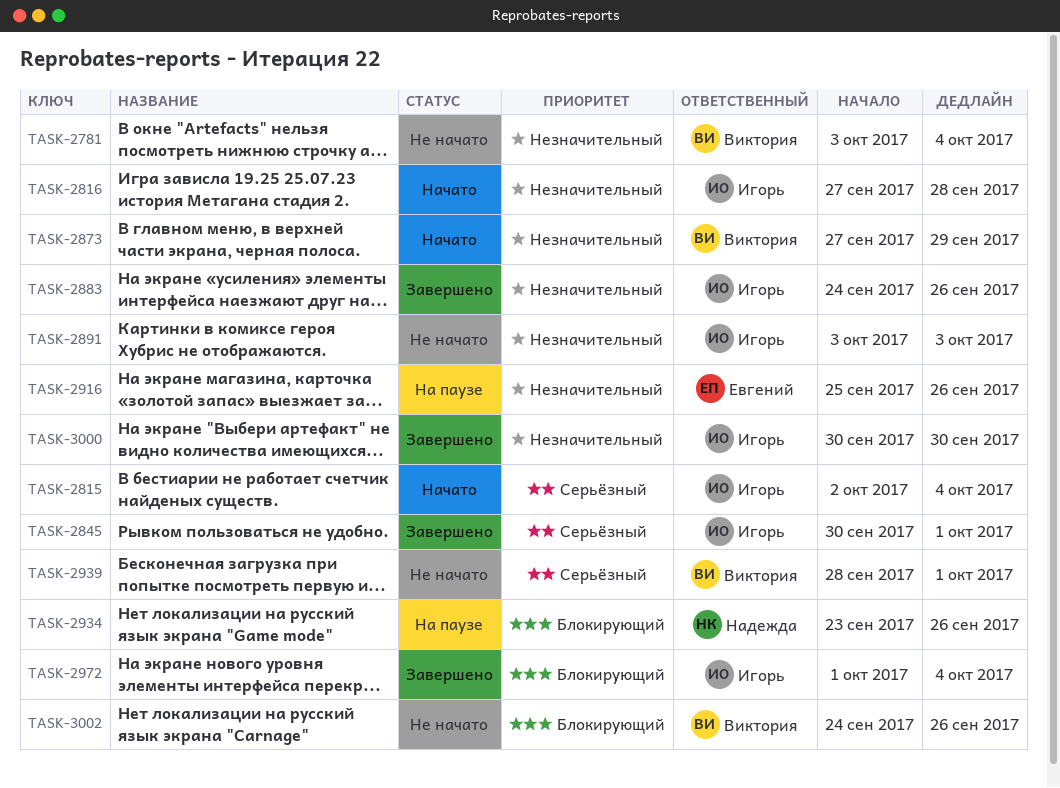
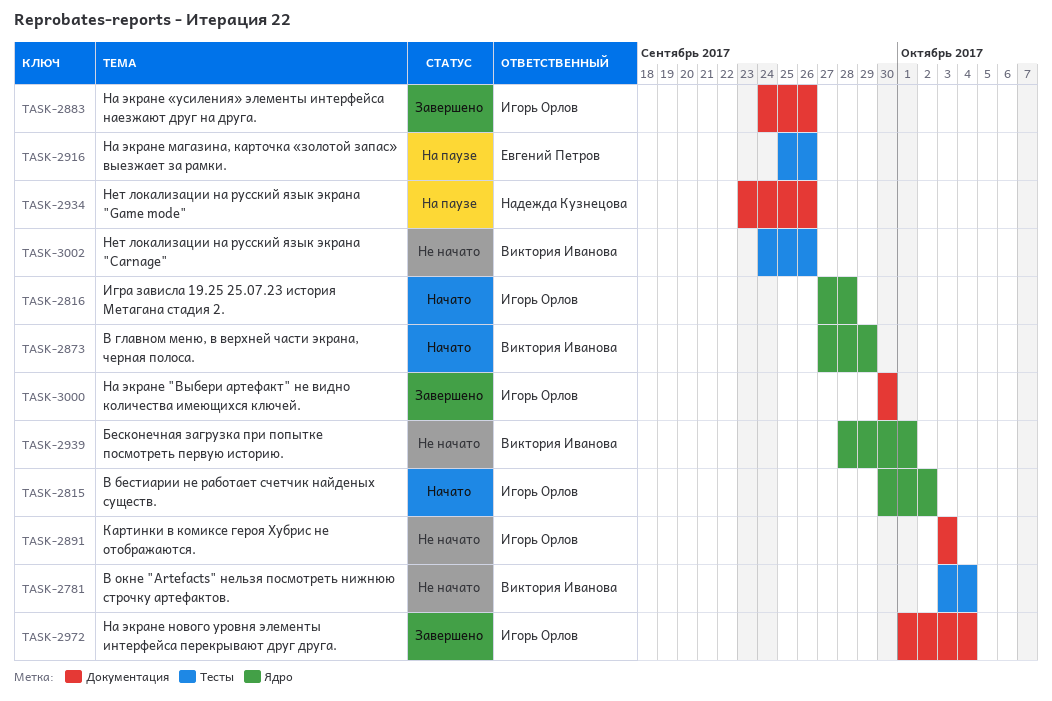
TASK-2815, start: Oct 2 -> Sep 30
TASK-2815, due: Oct 4 -> Oct 2
TASK-2845: present -> none

